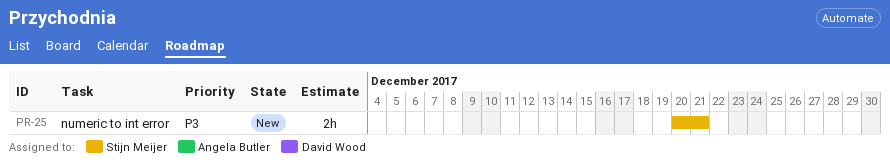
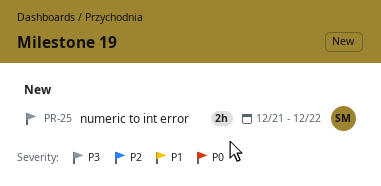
PR-25, start: Dec 20 -> Dec 21
PR-25, due: Dec 21 -> Dec 22

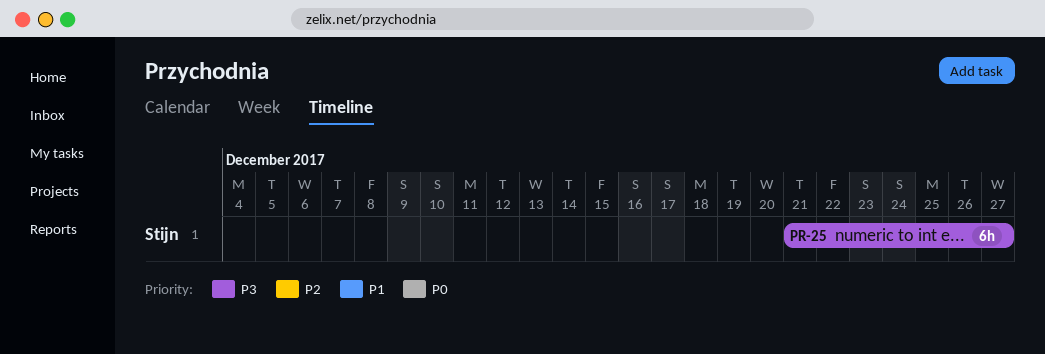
PR-25, estimate: 2h -> 6h
PR-25, due: Dec 22 -> Dec 27

